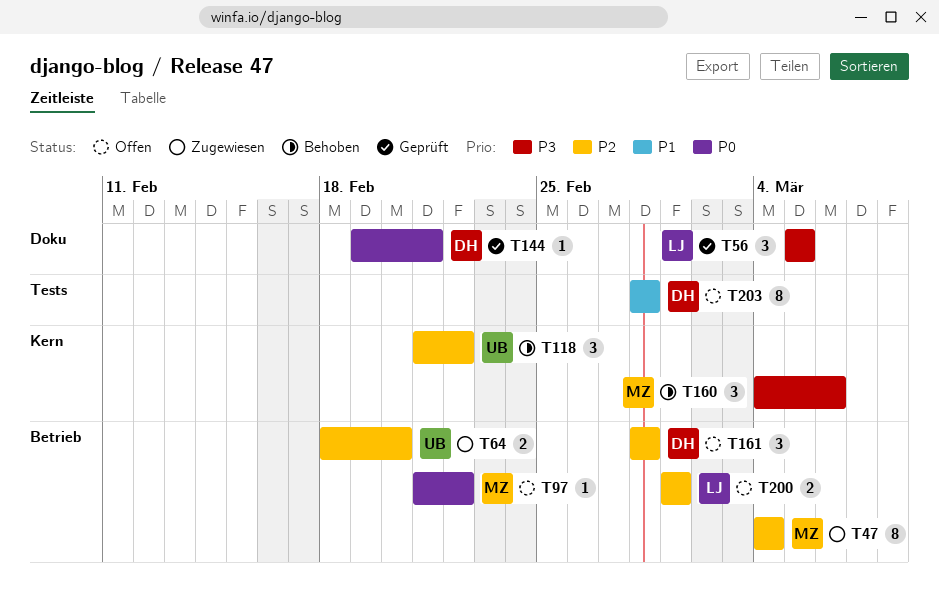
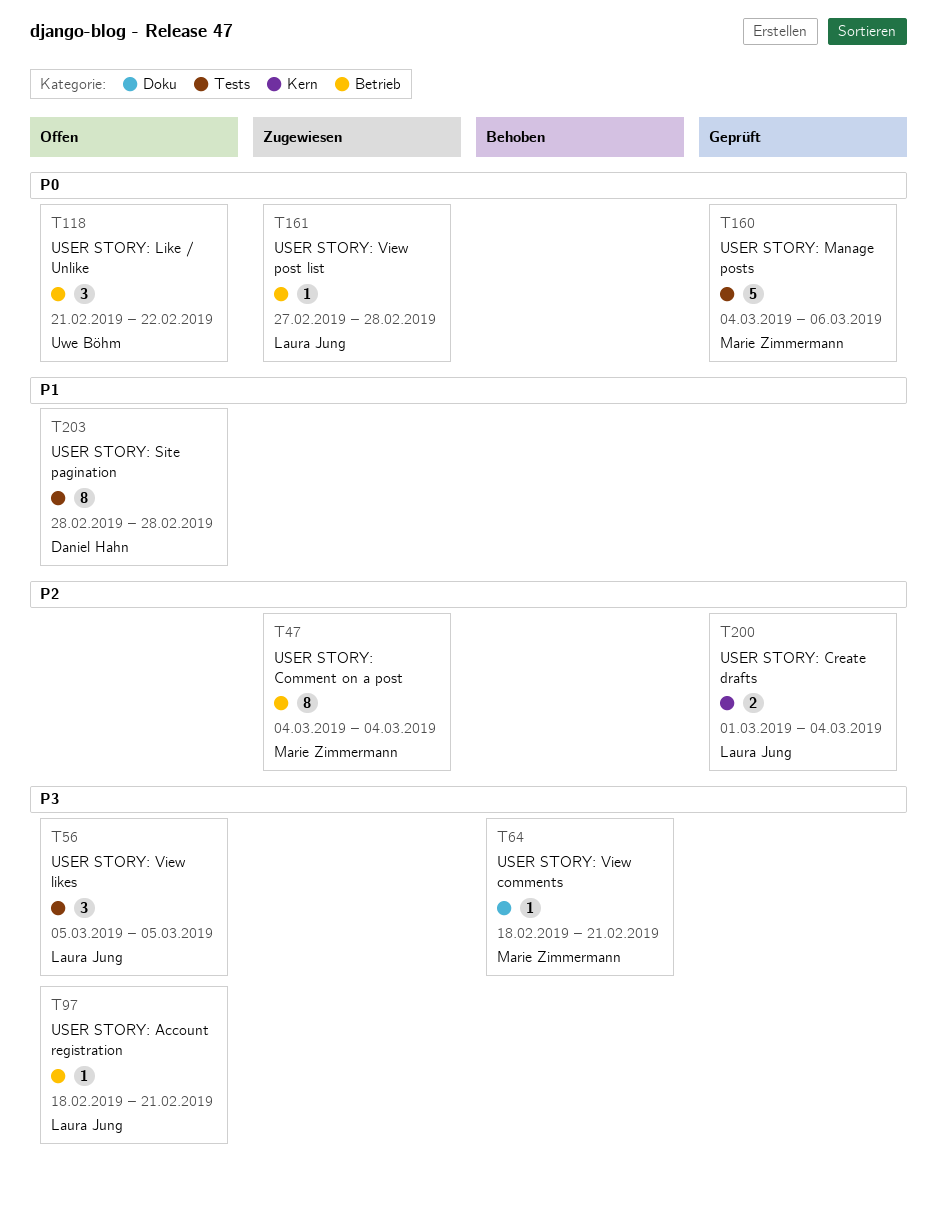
T56, status: Geprüft -> Offen
T56, label: Doku -> Tests
T64, status: Zugewiesen -> Behoben
T64, owner: Uwe Böhm -> Marie Zimmermann
T64, priority: P2 -> P3
T64, label: Betrieb -> Doku
T64, estimate: 2 -> 1
T64, due: Feb 20 -> Feb 21
T97, owner: Marie Zimmermann -> Laura Jung
T97, priority: P0 -> P3
T97, start: Feb 21 -> Feb 18
T97, due: Feb 22 -> Feb 21
T118, status: Behoben -> Offen
T118, priority: P2 -> P0
T118, label: Kern -> Betrieb
T144: present -> none
T160, status: Behoben -> Geprüft
T160, priority: P3 -> P0
T160, label: Kern -> Tests
T160, estimate: 3 -> 5
T161, status: Offen -> Zugewiesen
T161, owner: Daniel Hahn -> Laura Jung
T161, priority: P2 -> P0
T161, estimate: 3 -> 1
T161, start: Feb 28 -> Feb 27
T200, status: Offen -> Geprüft
T200, label: Betrieb -> Kern
T200, due: Mar 1 -> Mar 4

